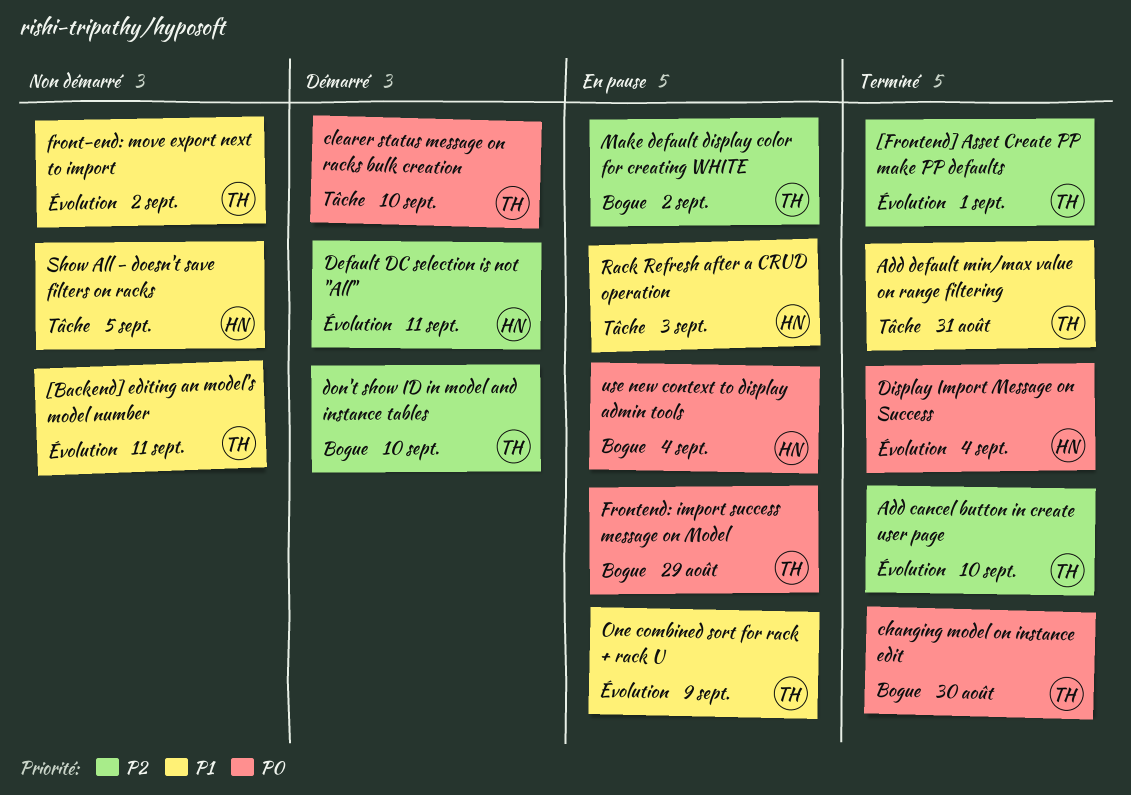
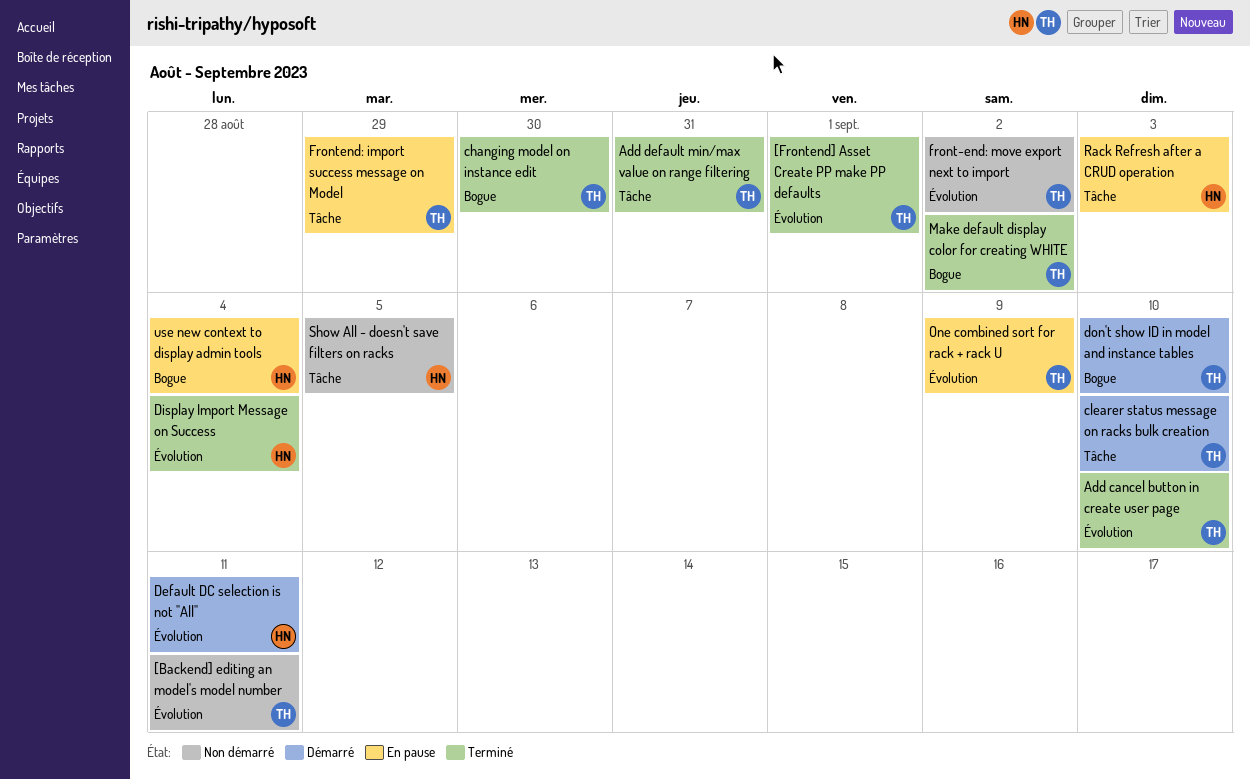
Frontend: import success message on Model, label: Bogue -> Tâche
Make default display color for creating WHITE, status: En pause -> Terminé

